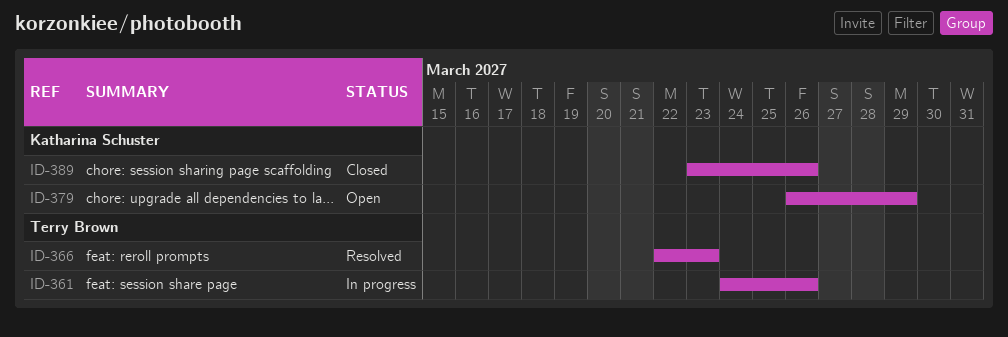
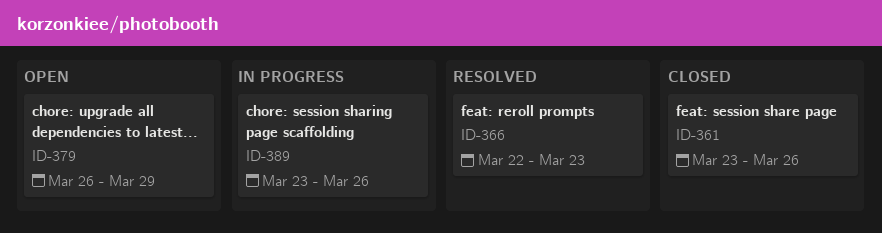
ID-361, status: In progress -> Closed
ID-361, start: Mar 24 -> Mar 23
ID-389, status: Closed -> In progress

